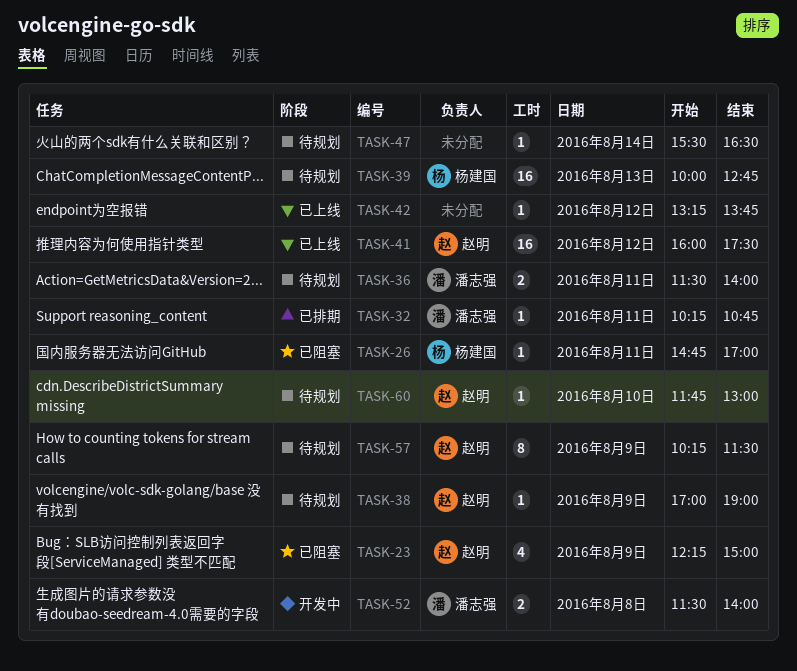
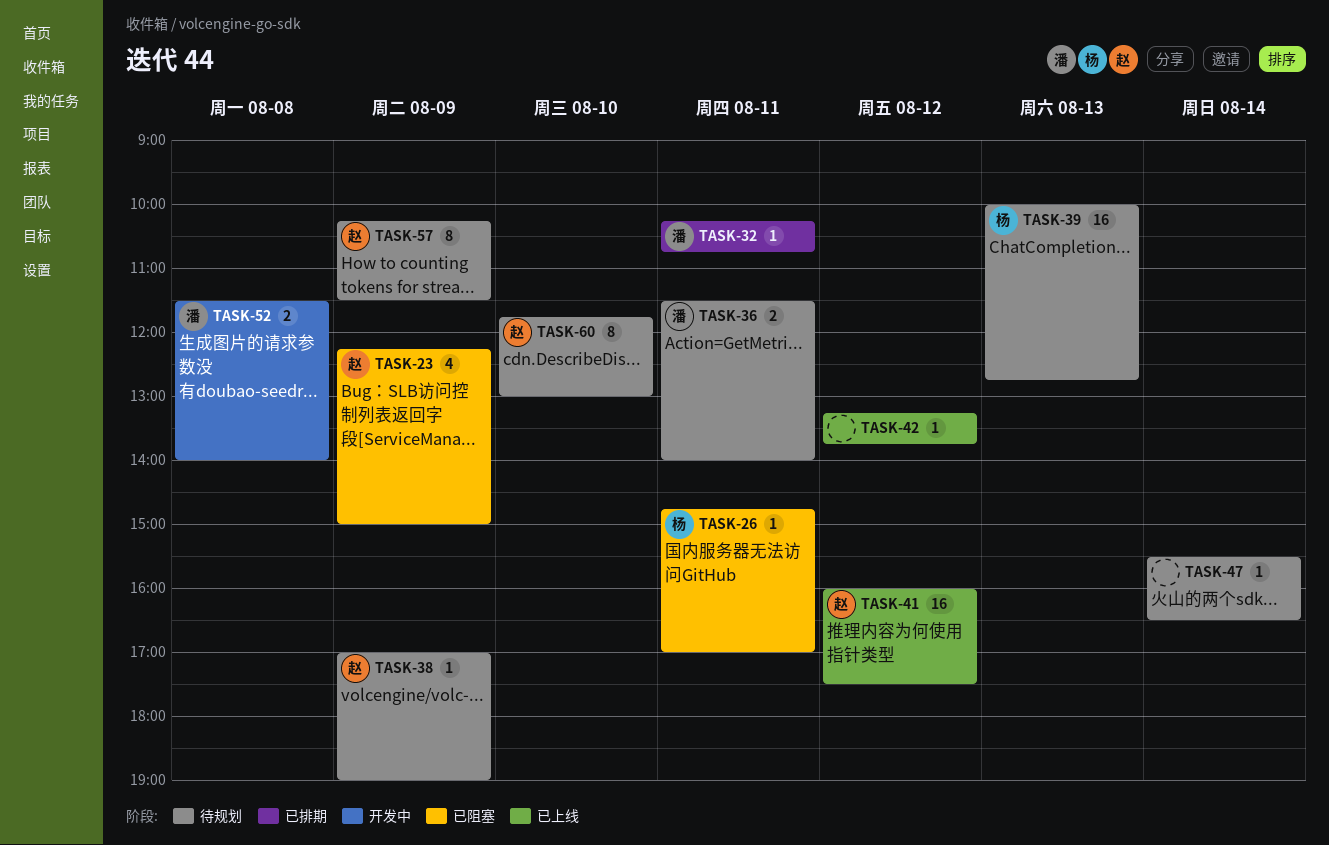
TASK-60, estimate: 1 -> 8

